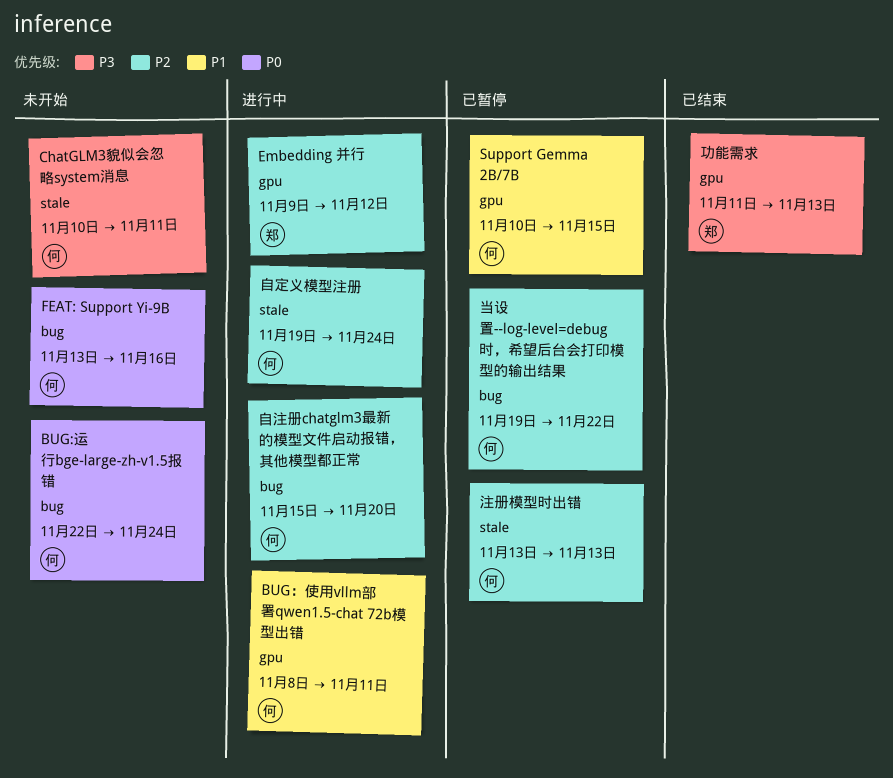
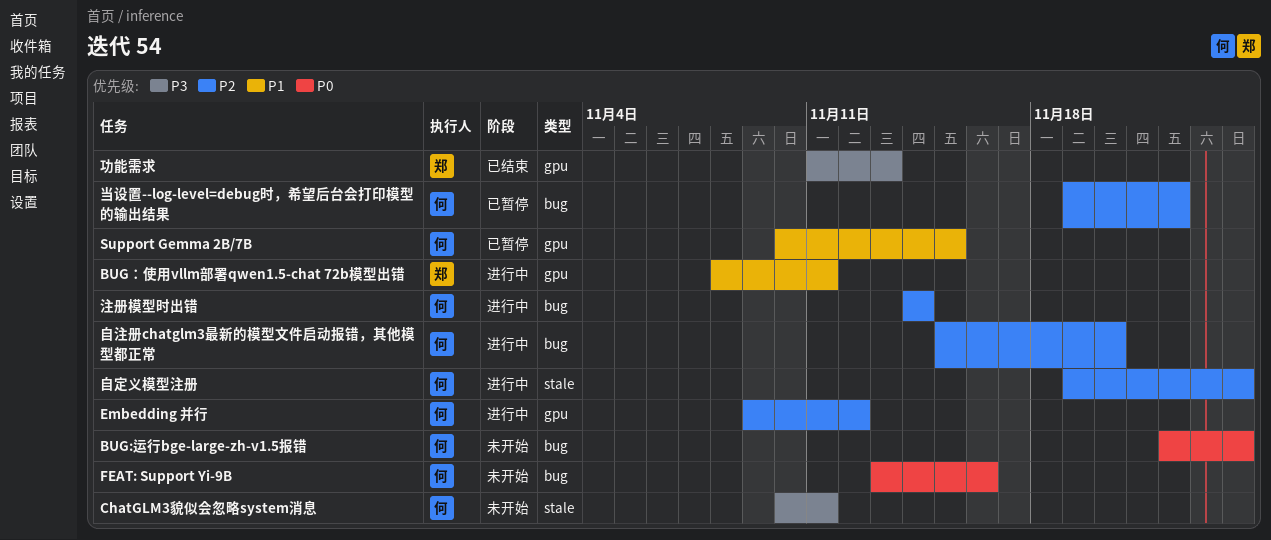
BUG：使用vllm部署qwen1.5-chat 72b模型出错, owner: 何 -> 郑
Embedding 并行, owner: 郑 -> 何
注册模型时出错, status: 已暂停 -> 进行中
注册模型时出错, label: stale -> bug
注册模型时出错, start: Nov 13 -> Nov 14
注册模型时出错, due: Nov 13 -> Nov 14

